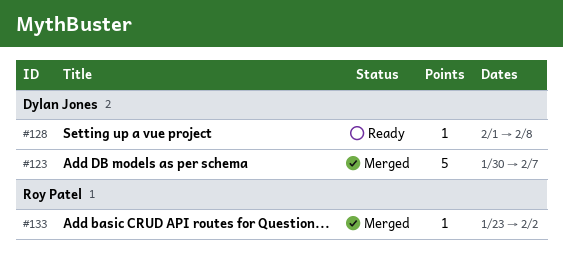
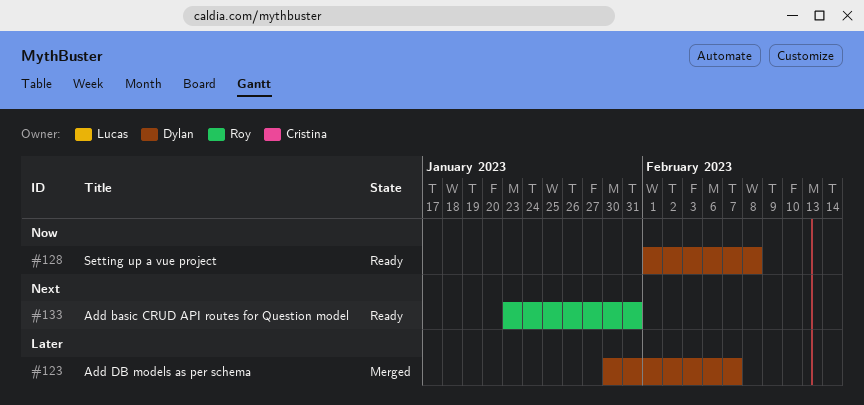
#133, status: Merged -> Ready
#133, due: Feb 2 -> Jan 31

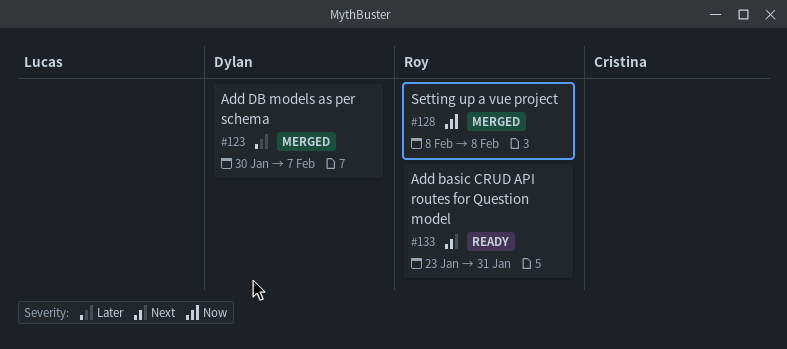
#128, status: Ready -> Merged
#128, owner: Dylan -> Roy
#128, start: Feb 1 -> Feb 8

